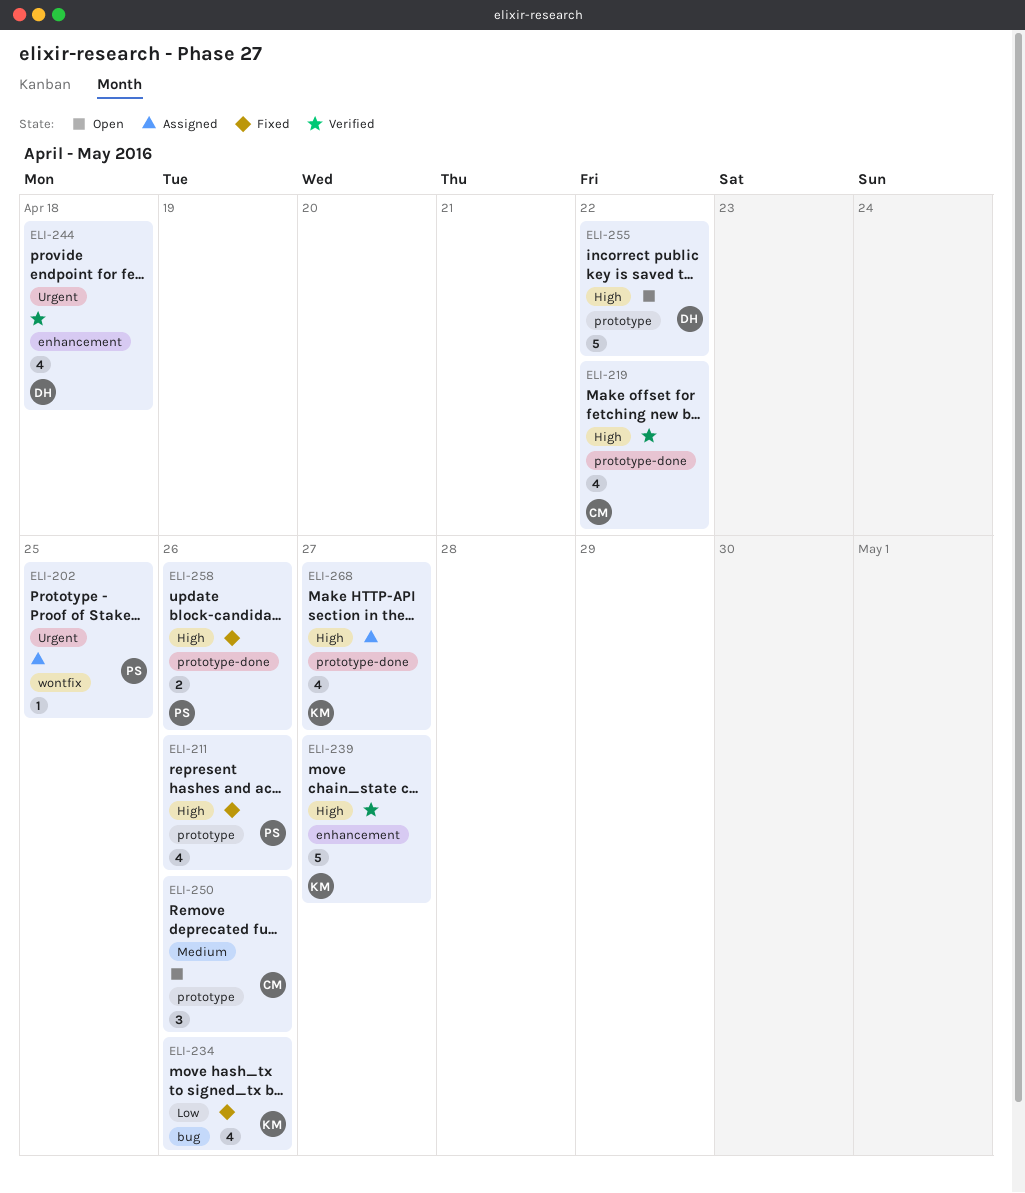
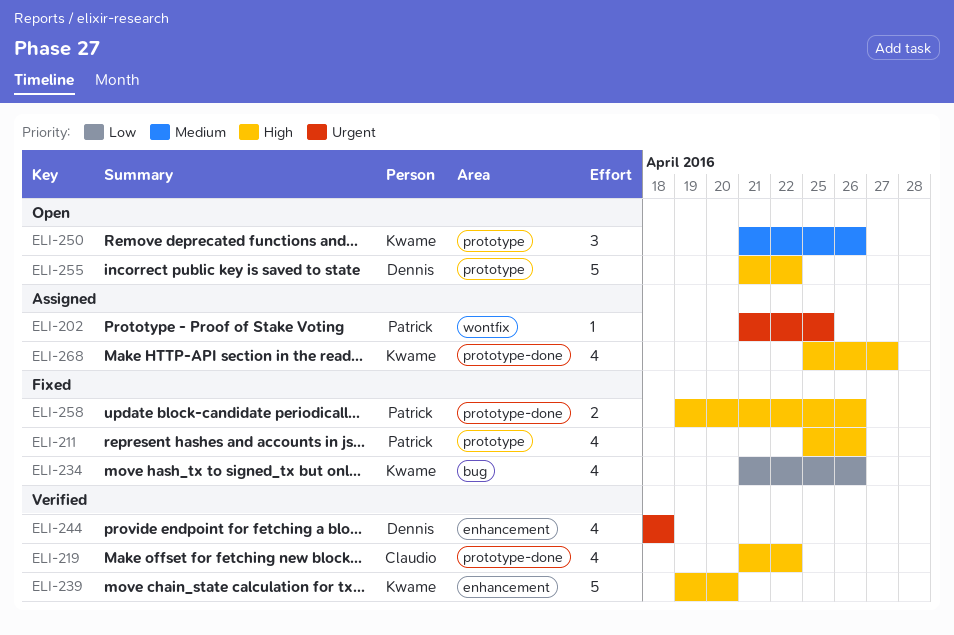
ELI-239, due: Apr 27 -> Apr 20
ELI-250, owner: Claudio -> Kwame

